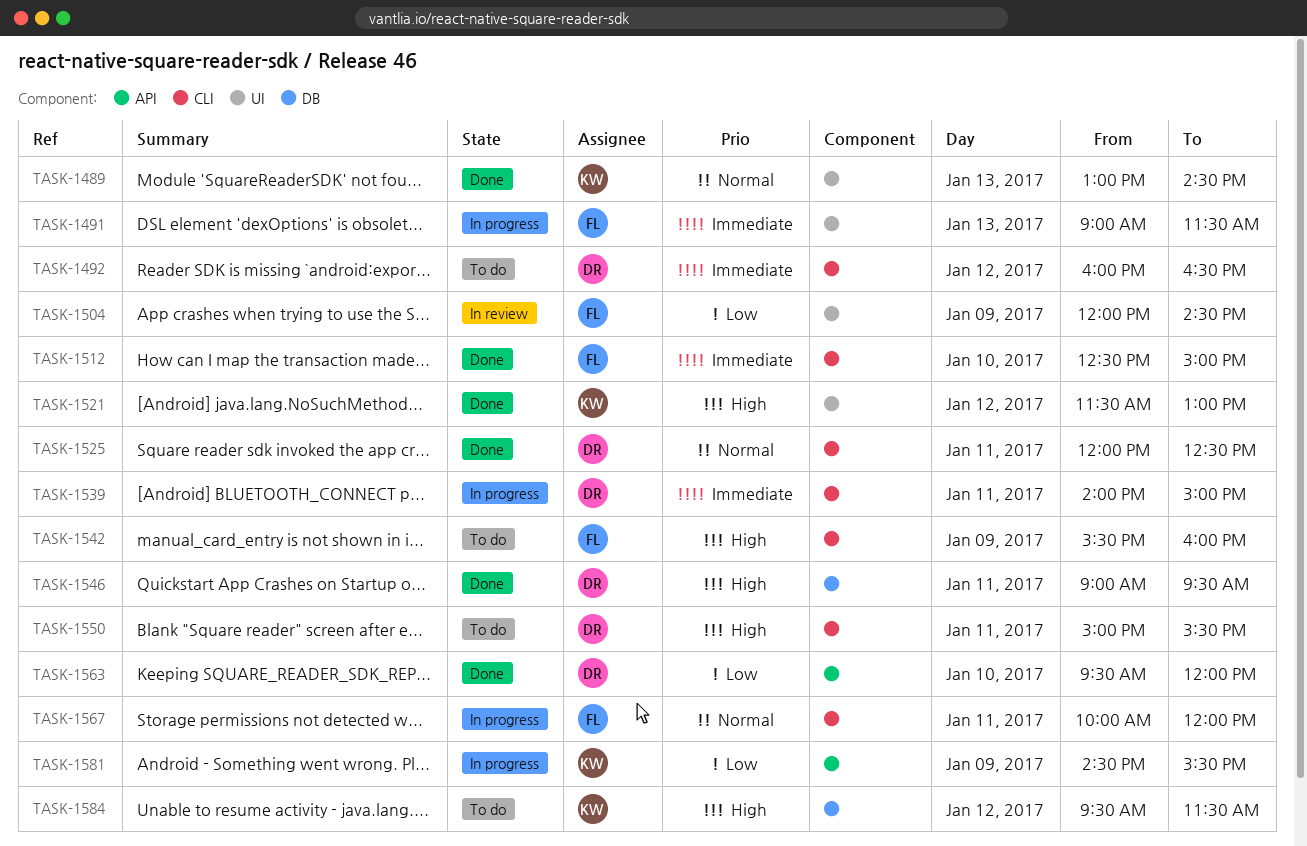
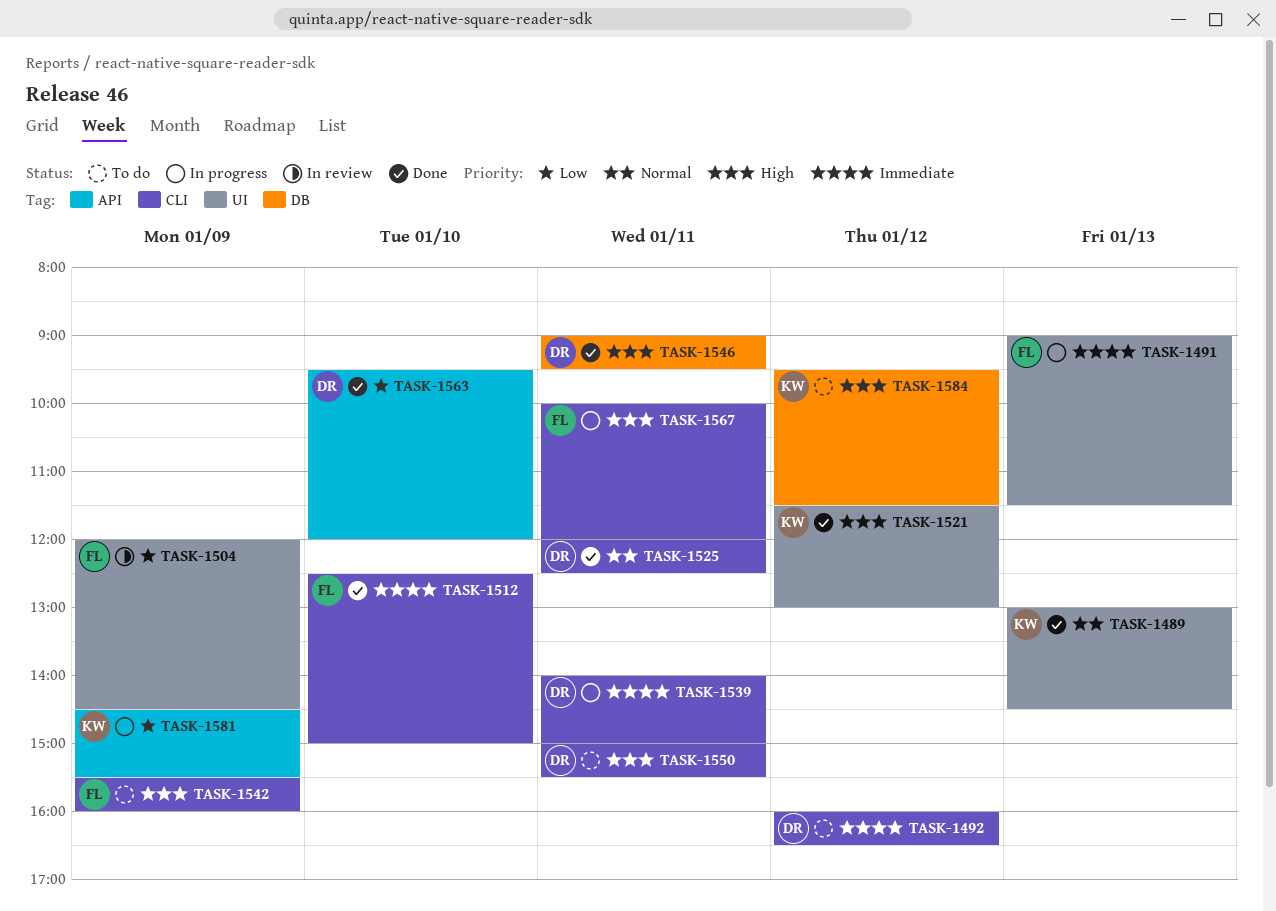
TASK-1567, priority: Normal -> High

